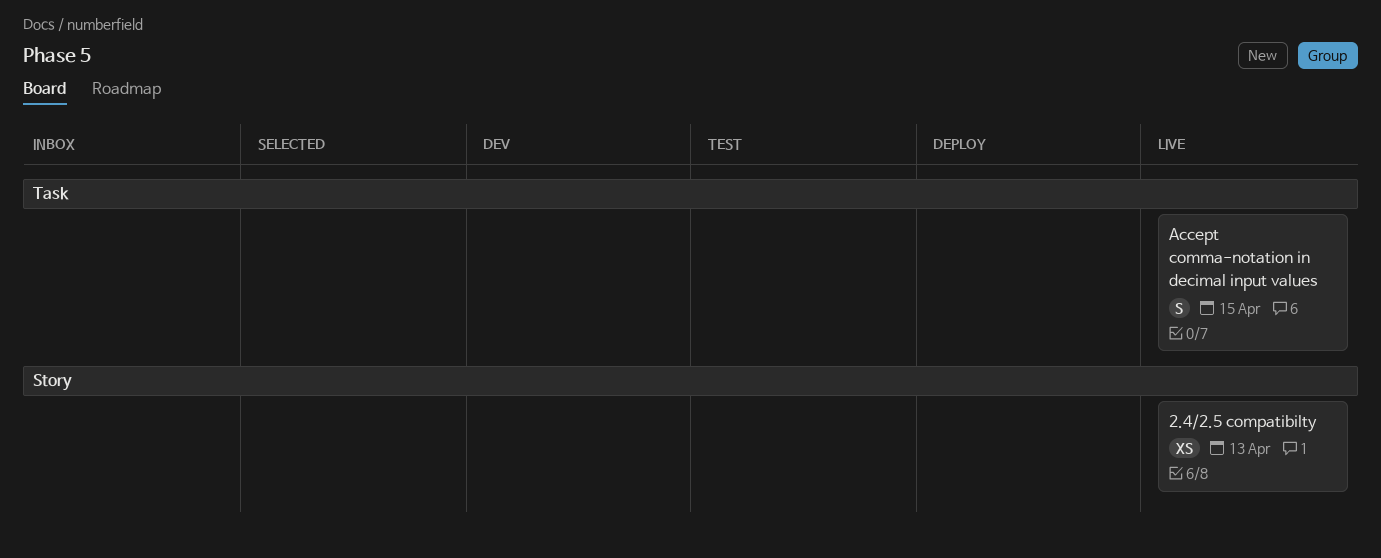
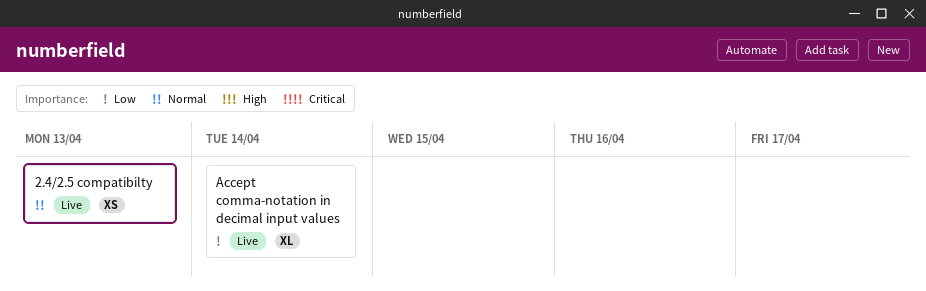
Accept comma-notation in decimal input values, estimate: S -> XL
Accept comma-notation in decimal input values, due: Apr 15 -> Apr 14

